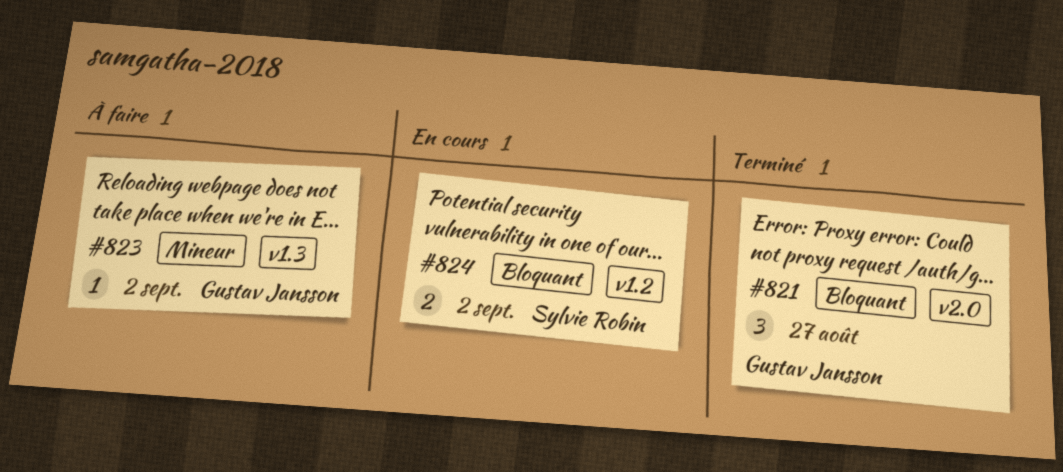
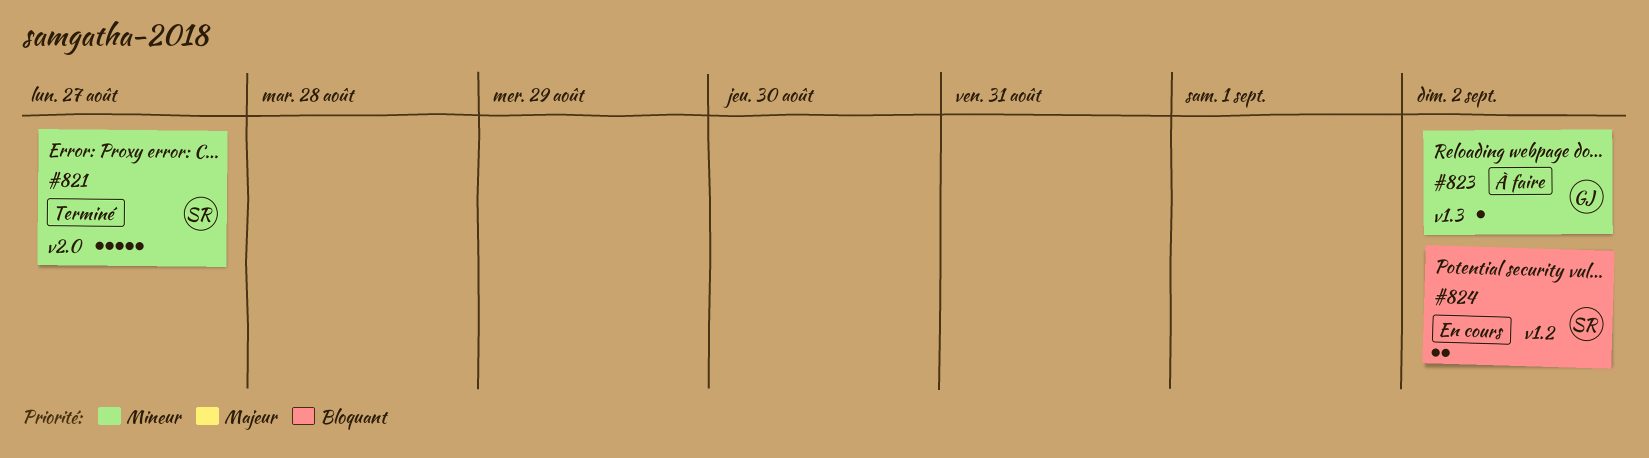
#821, owner: Gustav Jansson -> Sylvie Robin
#821, priority: Bloquant -> Mineur
#821, estimate: 3 -> 5

